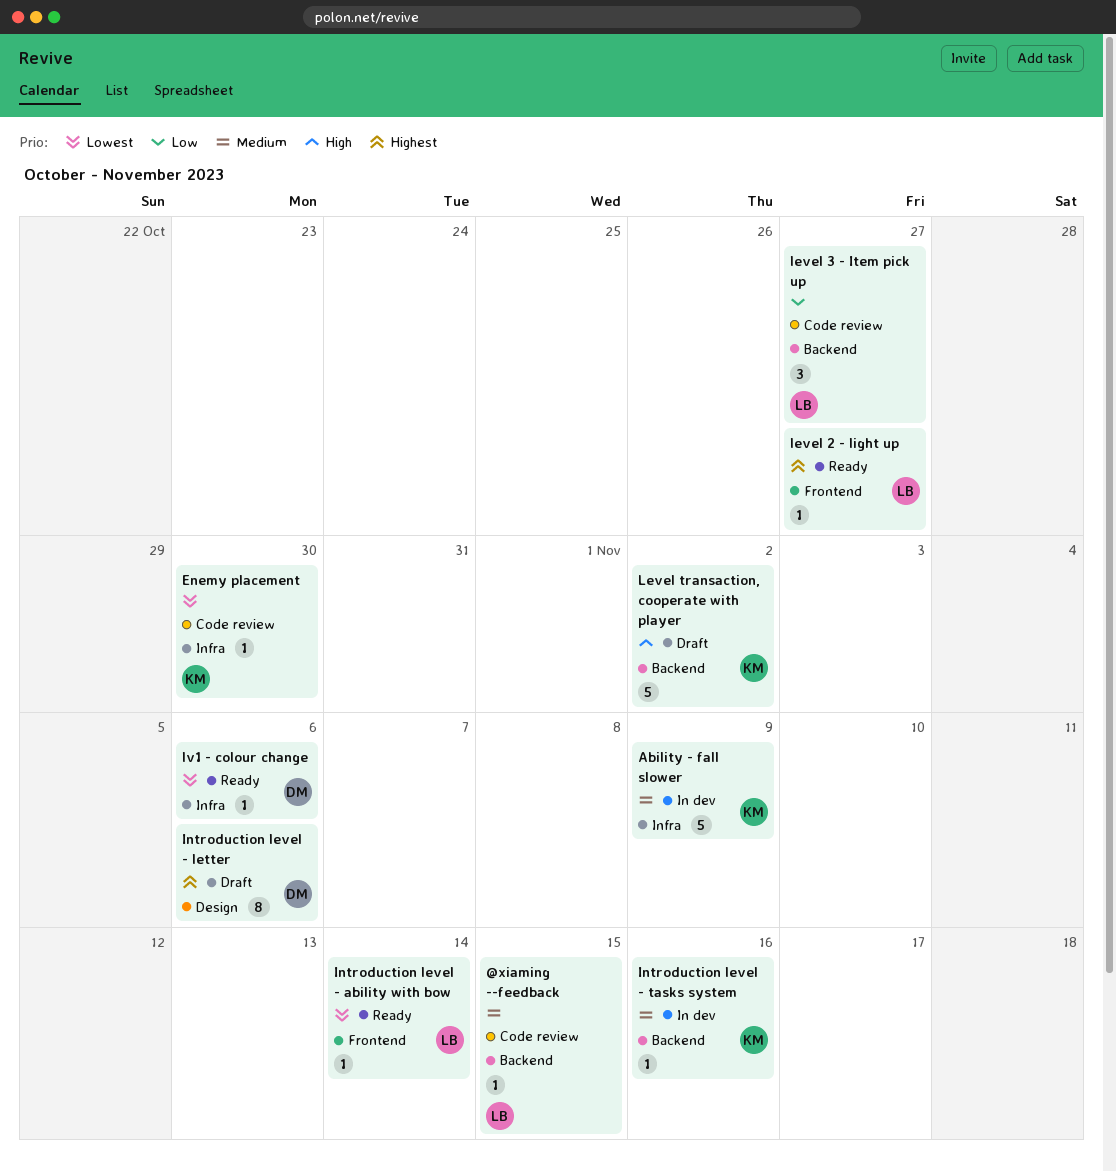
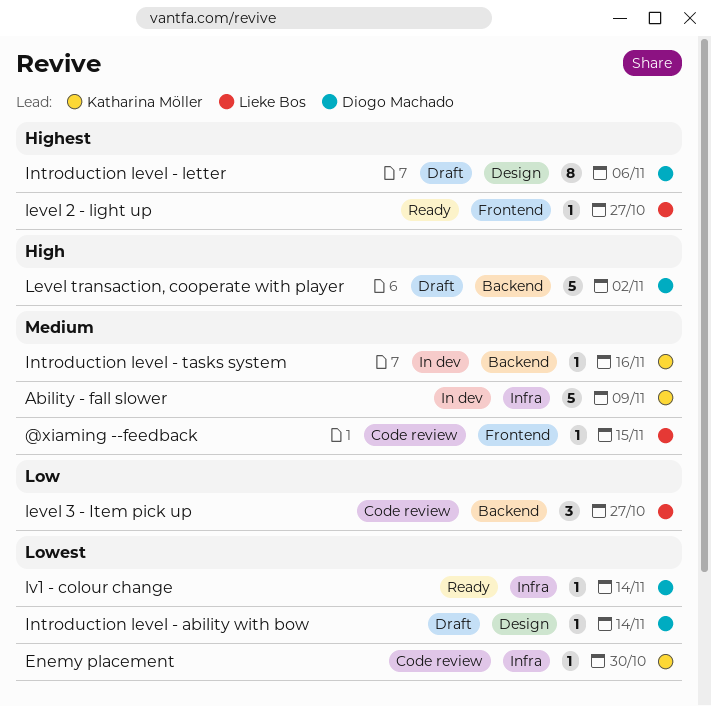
@xiaming --feedback, label: Backend -> Frontend
Introduction level - ability with bow, status: Ready -> Draft
Introduction level - ability with bow, owner: Lieke Bos -> Diogo Machado
Introduction level - ability with bow, label: Frontend -> Design
Level transaction, cooperate with player, owner: Katharina Möller -> Diogo Machado
lv1 - colour change, due: Nov 6 -> Nov 14

